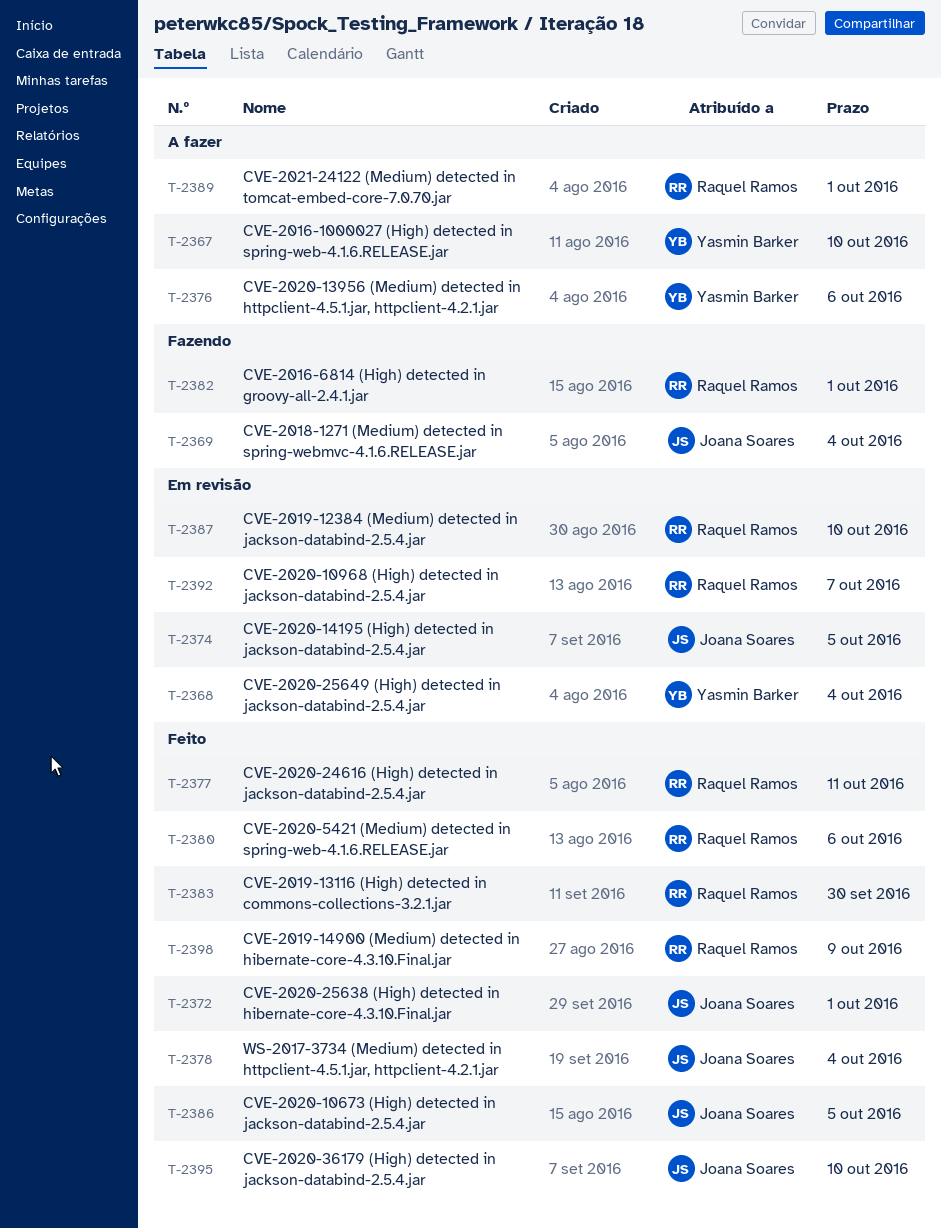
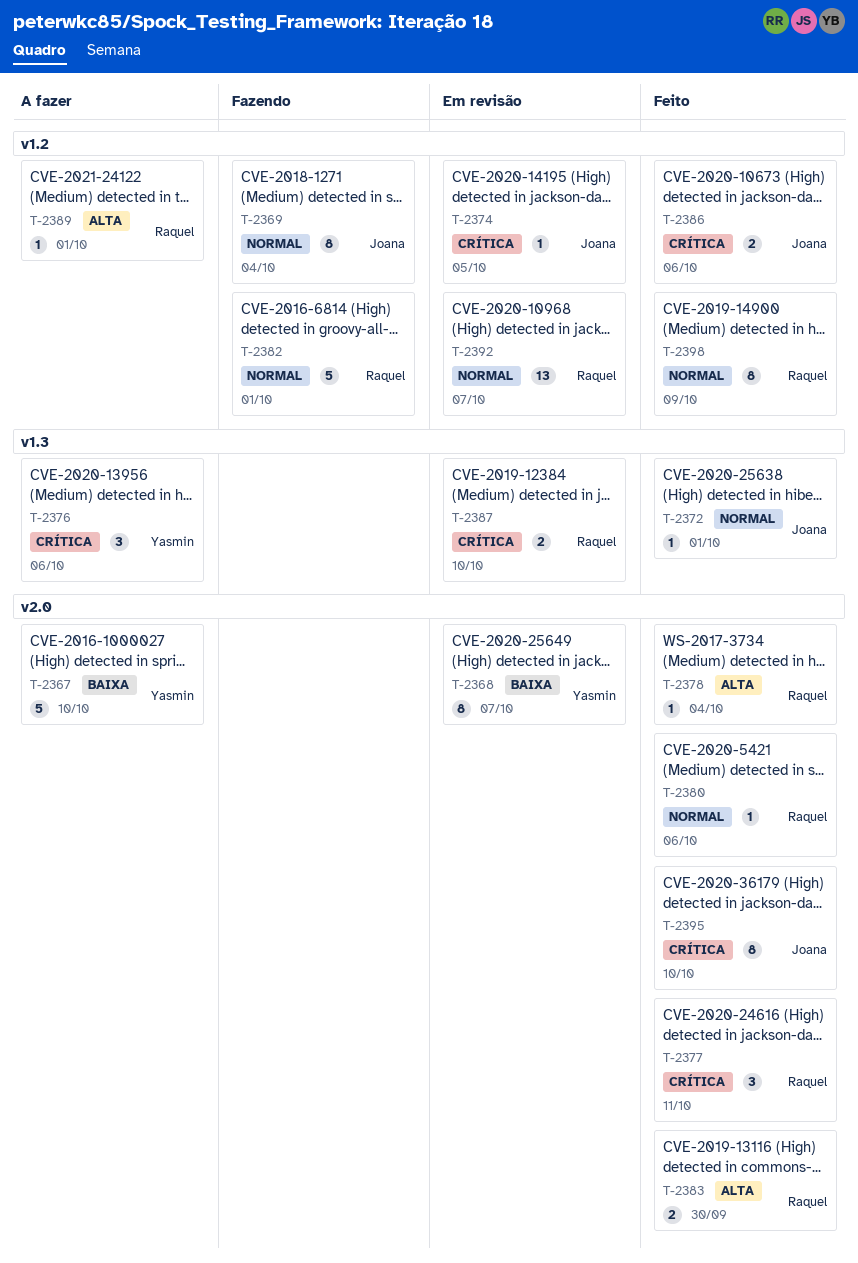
T-2368, due: Oct 4 -> Oct 7
T-2378, owner: Joana Soares -> Raquel Ramos
T-2386, due: Oct 5 -> Oct 6

